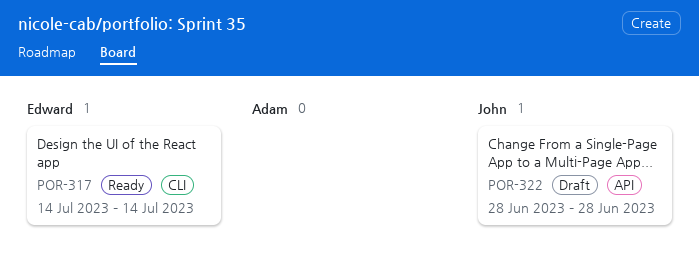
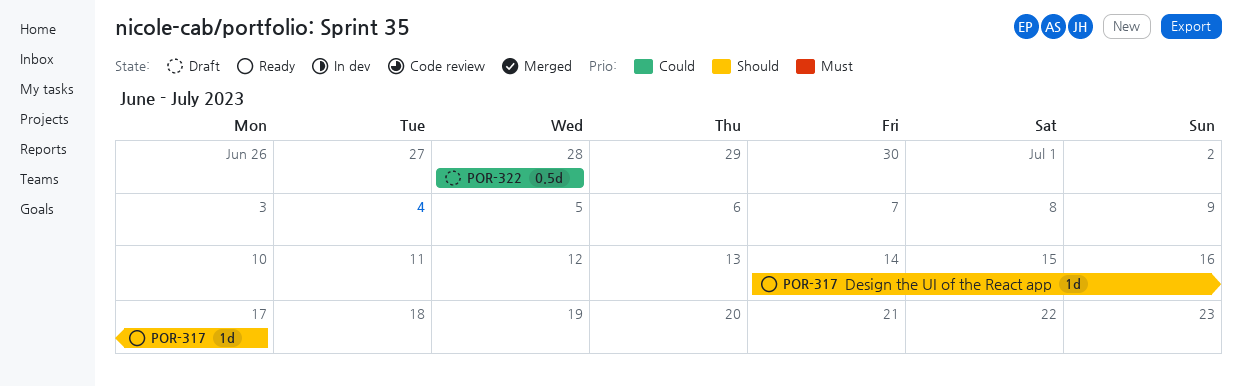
POR-317, due: Jul 14 -> Jul 17

